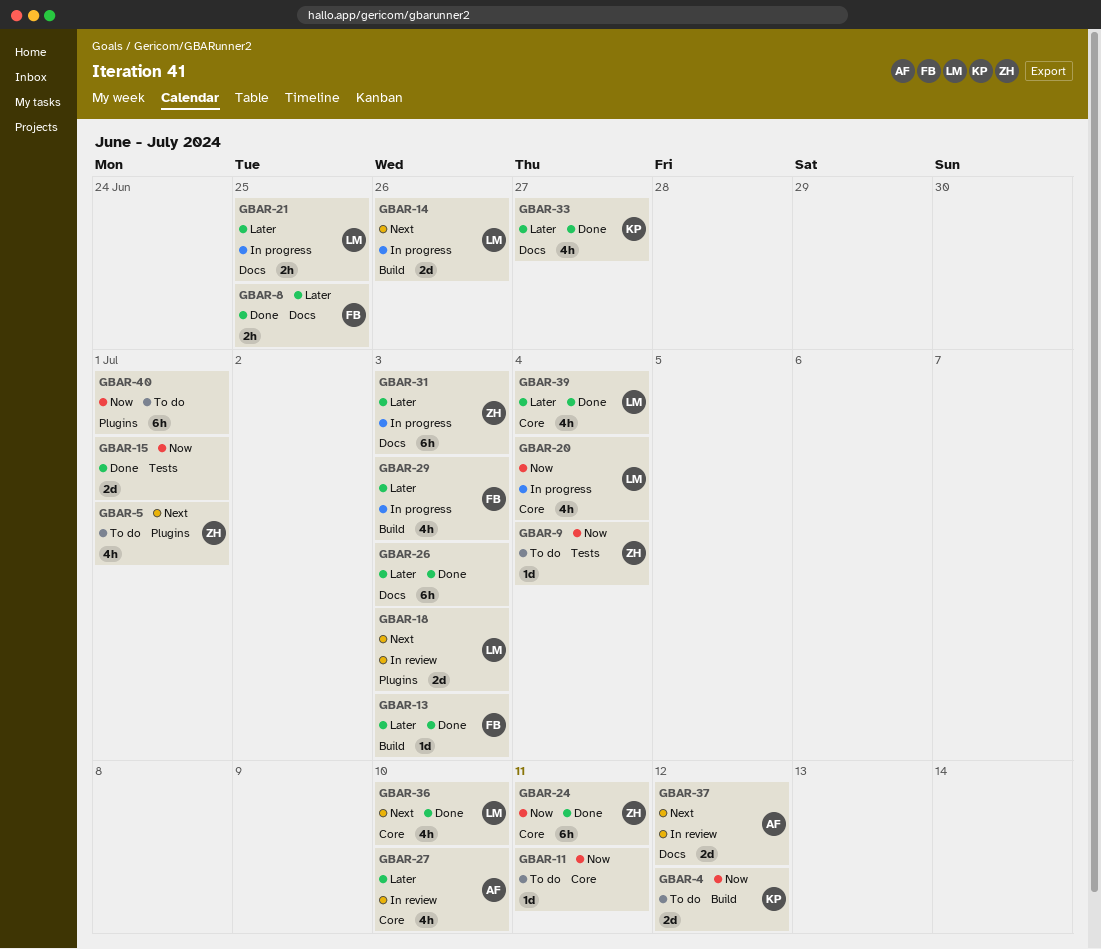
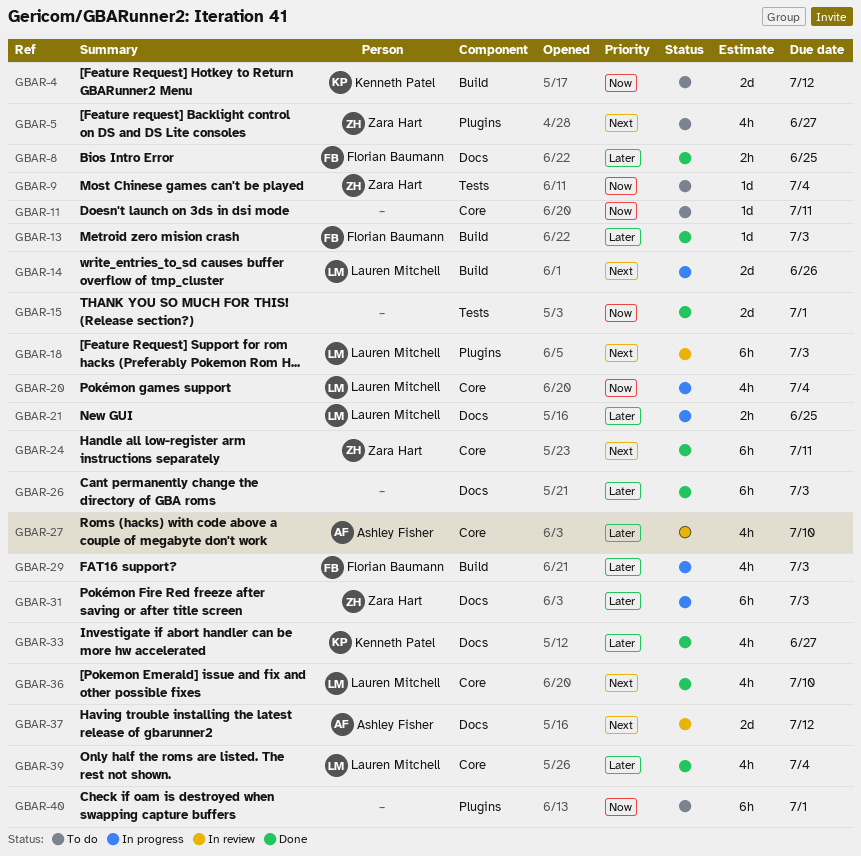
GBAR-5, due: Jul 1 -> Jun 27
GBAR-18, estimate: 2d -> 6h
GBAR-24, priority: Now -> Next

